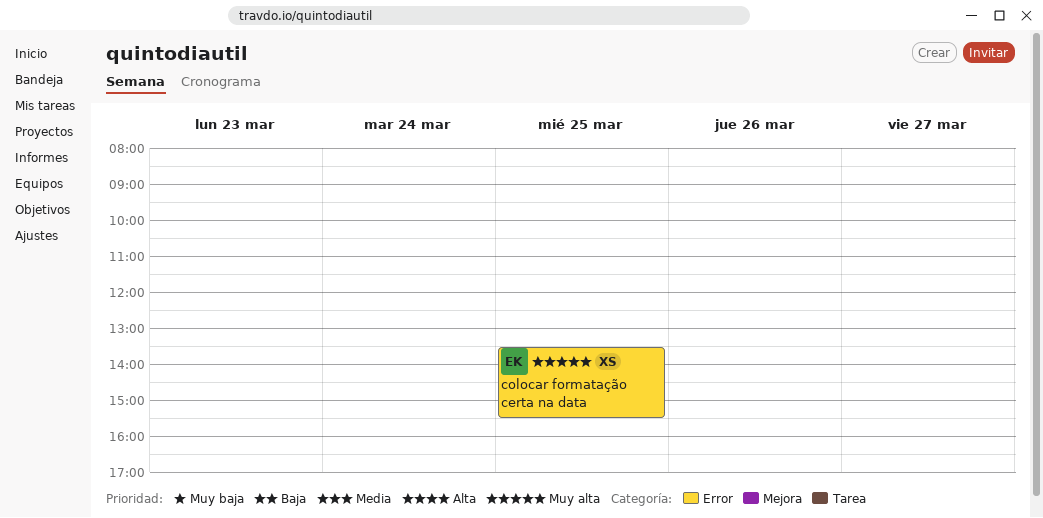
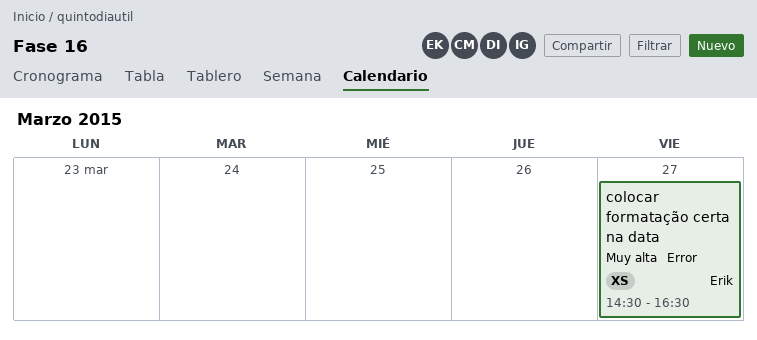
colocar formatação certa na data, day: Mar 25 -> Mar 27
colocar formatação certa na data, begins: 13:30 -> 14:30
colocar formatação certa na data, ends: 15:30 -> 16:30

